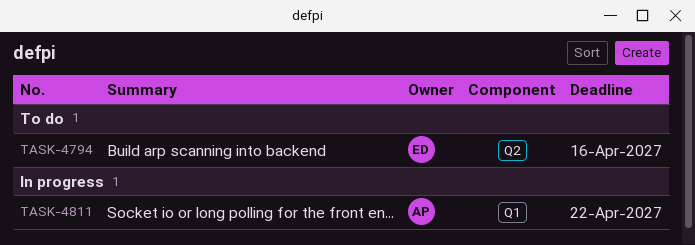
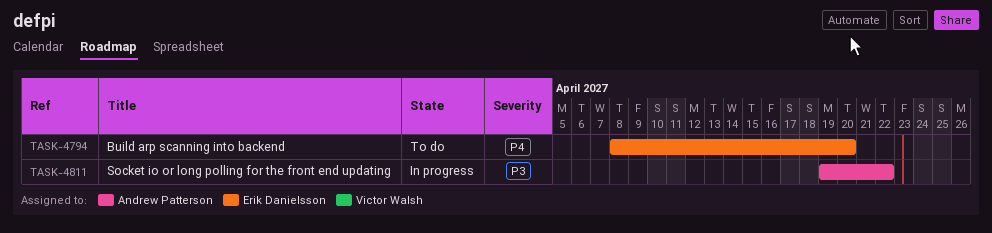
TASK-4794, due: Apr 16 -> Apr 20

